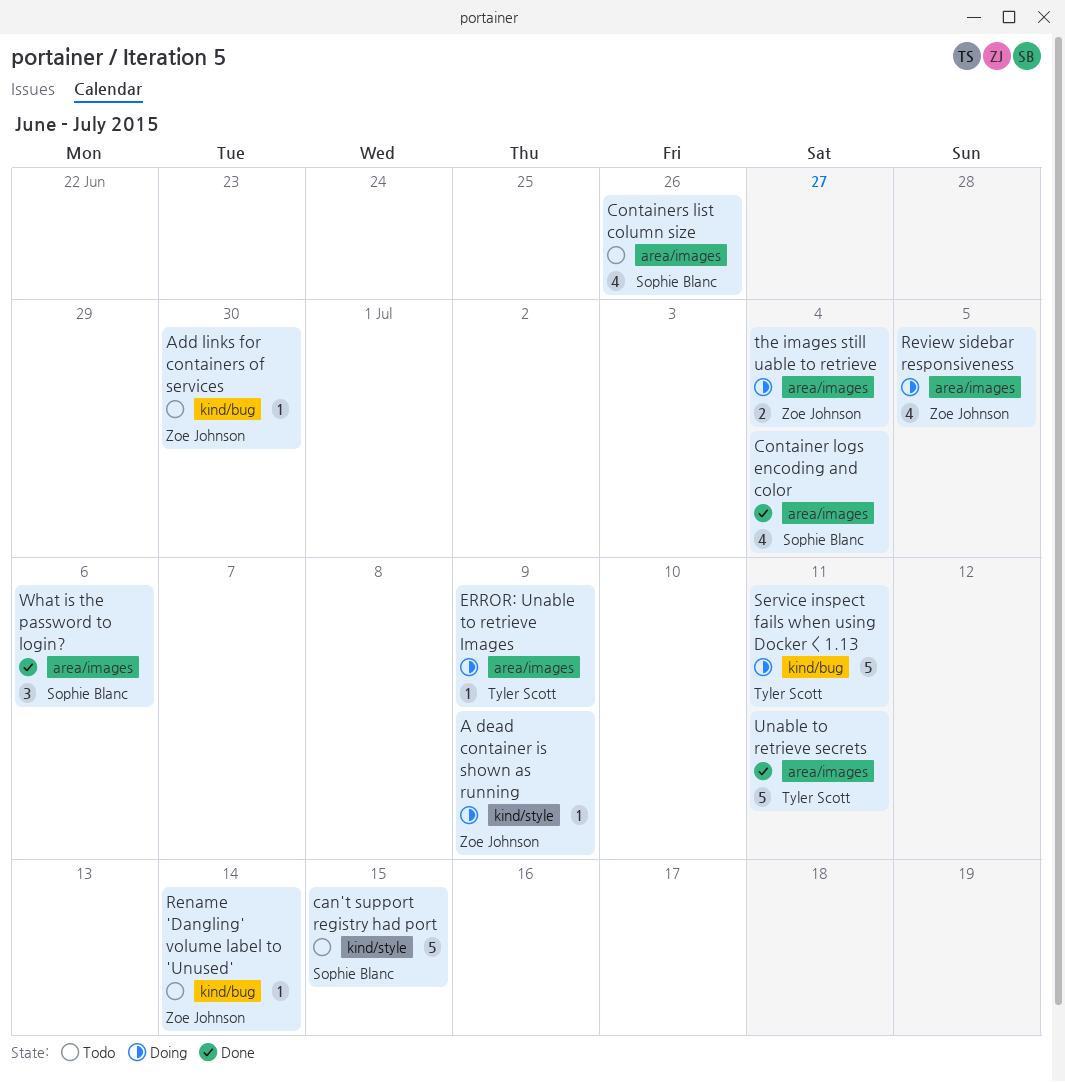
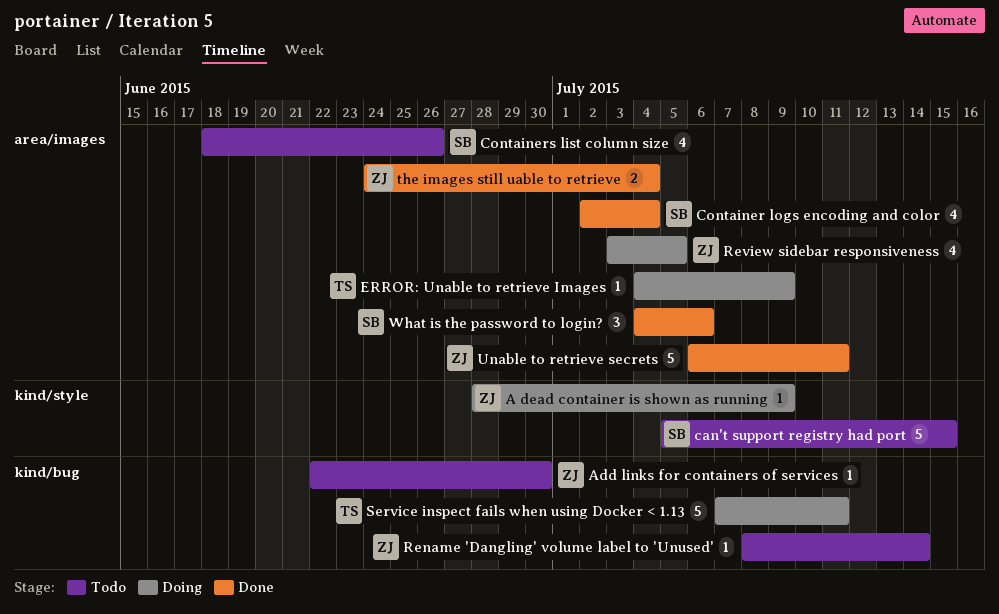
the images still uable to retrieve, status: Doing -> Done
Unable to retrieve secrets, owner: Tyler Scott -> Zoe Johnson

